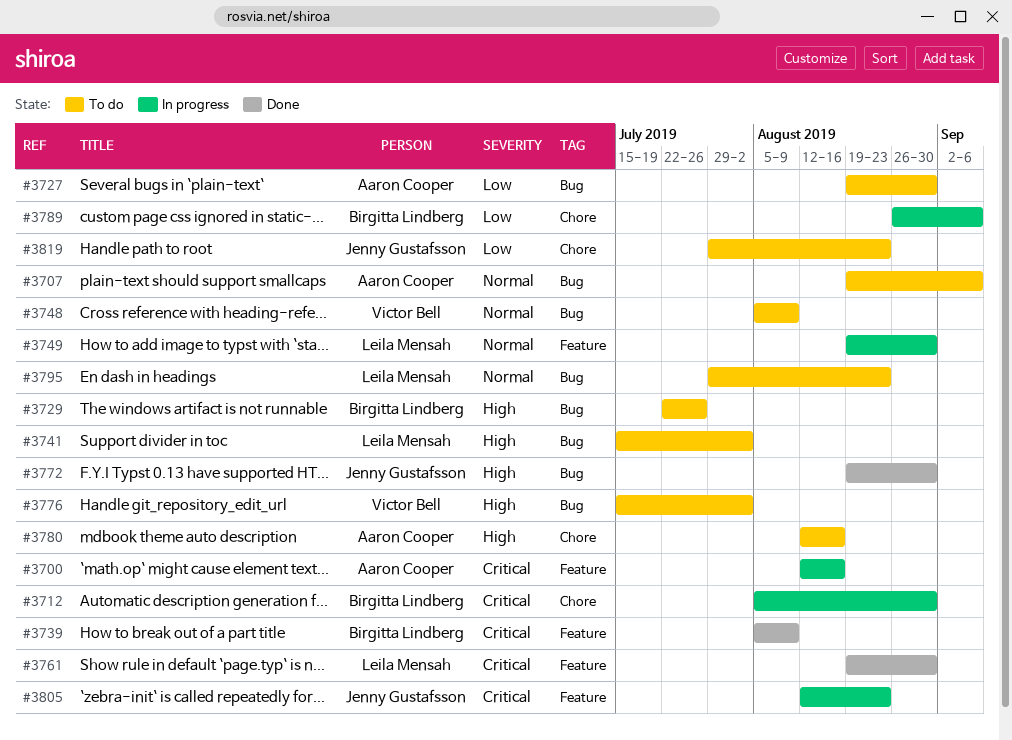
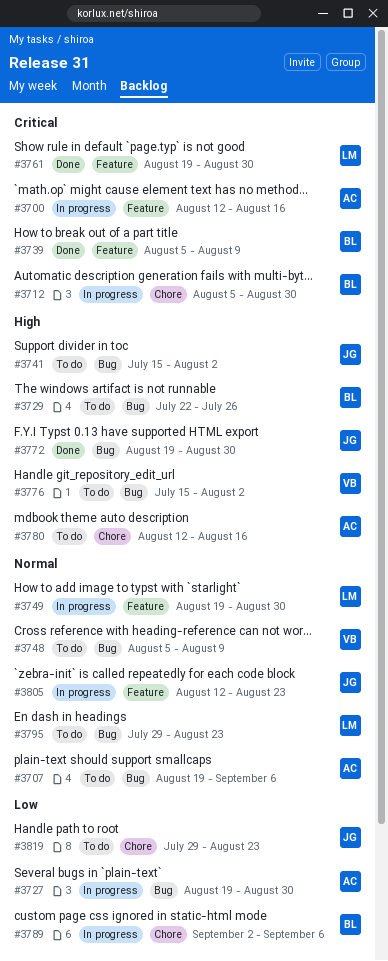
#3727, status: To do -> In progress
#3741, owner: Leila Mensah -> Jenny Gustafsson
#3789, start: Aug 26 -> Sep 2
#3805, priority: Critical -> Normal

